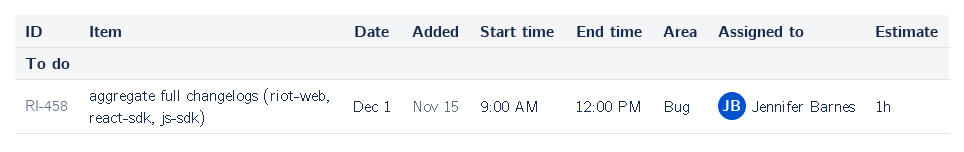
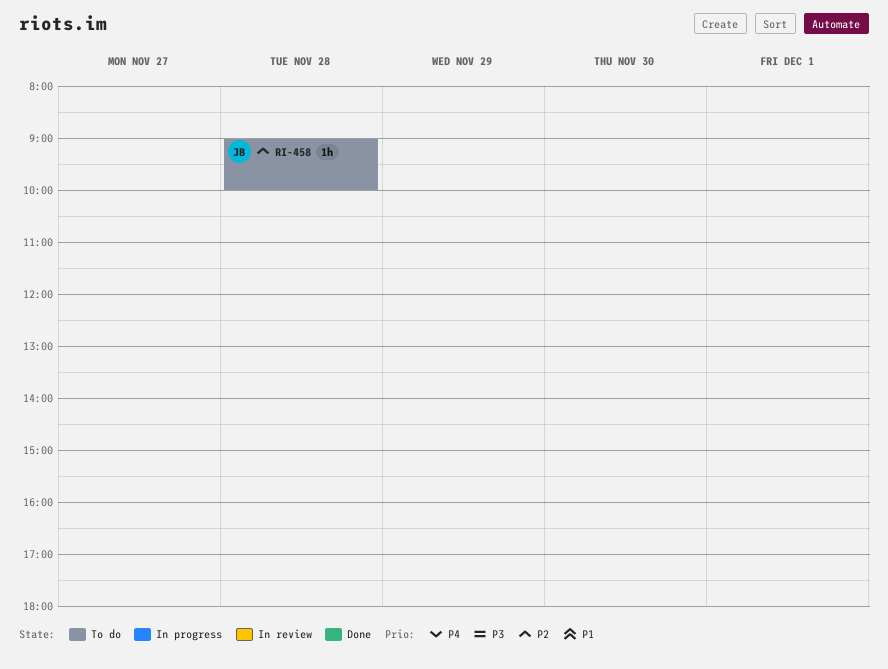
RI-458, day: Dec 1 -> Nov 28
RI-458, ends: 12:00 -> 10:00

